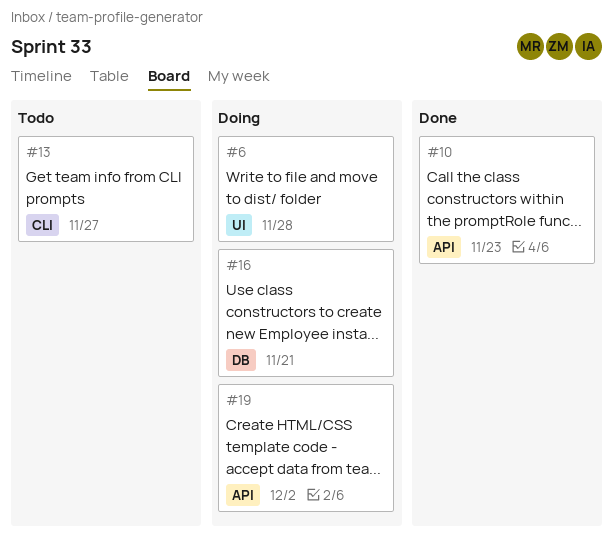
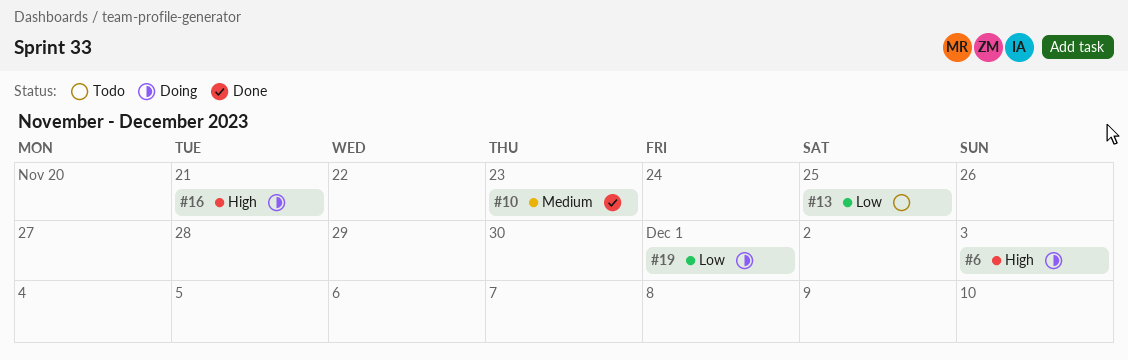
#6, due: Nov 28 -> Dec 3
#13, due: Nov 27 -> Nov 25
#19, due: Dec 2 -> Dec 1

